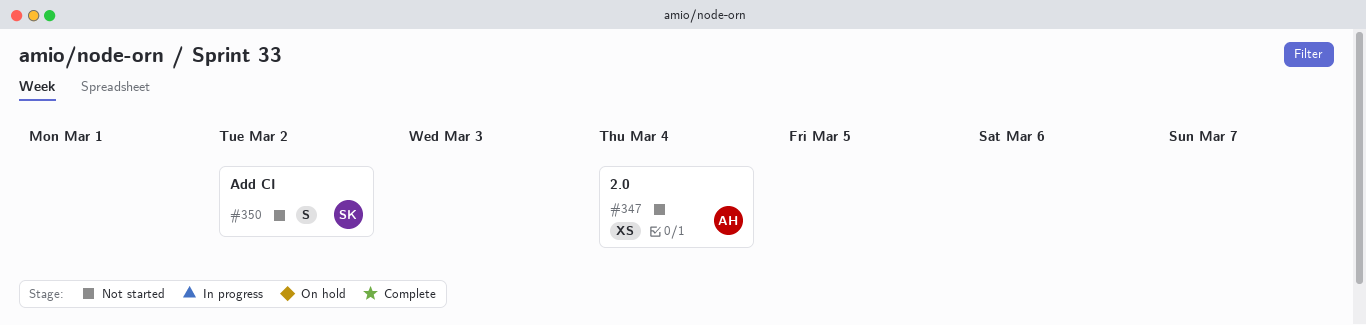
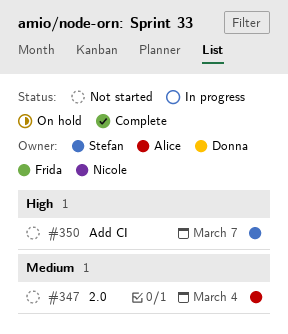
#350, due: Mar 2 -> Mar 7

